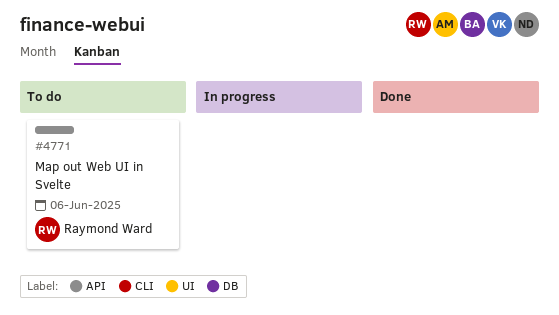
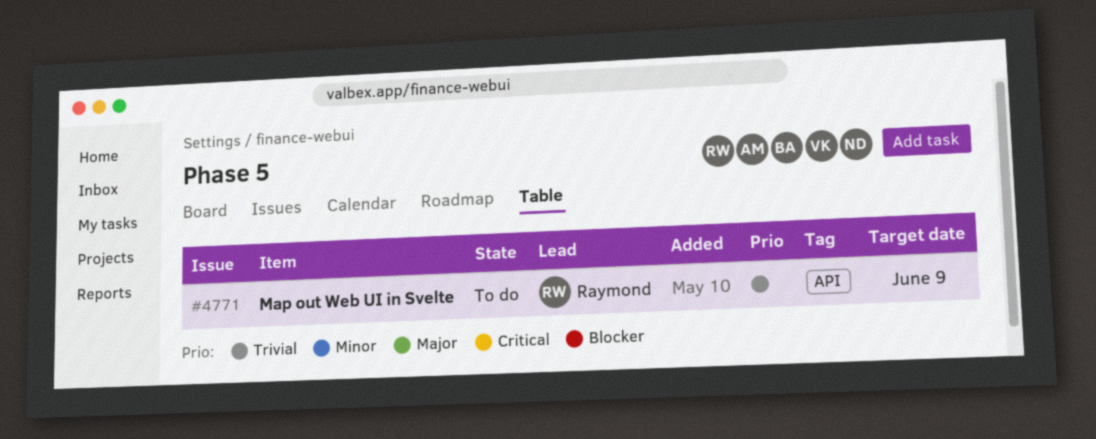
#4771, due: Jun 6 -> Jun 9

